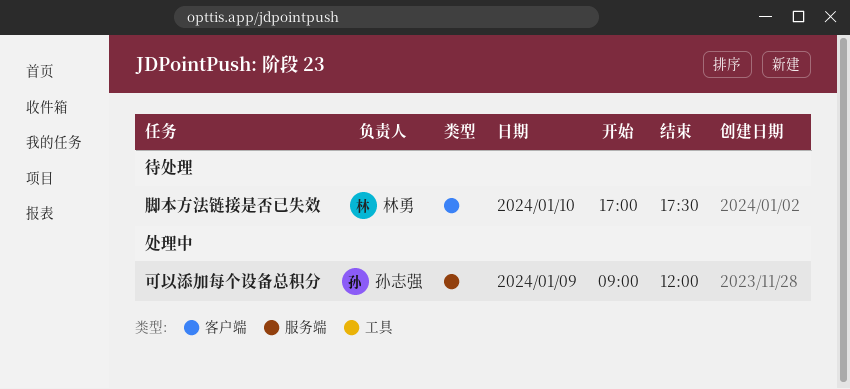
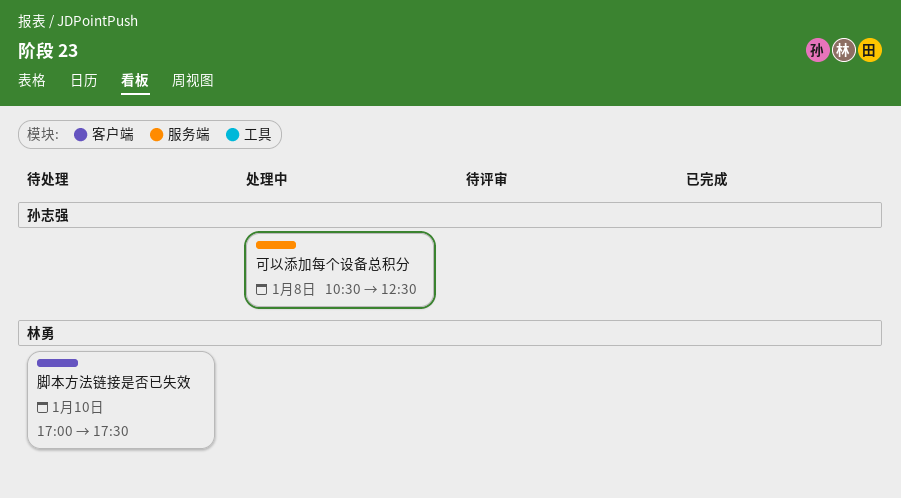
可以添加每个设备总积分, day: Jan 9 -> Jan 8
可以添加每个设备总积分, begins: 09:00 -> 10:30
可以添加每个设备总积分, ends: 12:00 -> 12:30

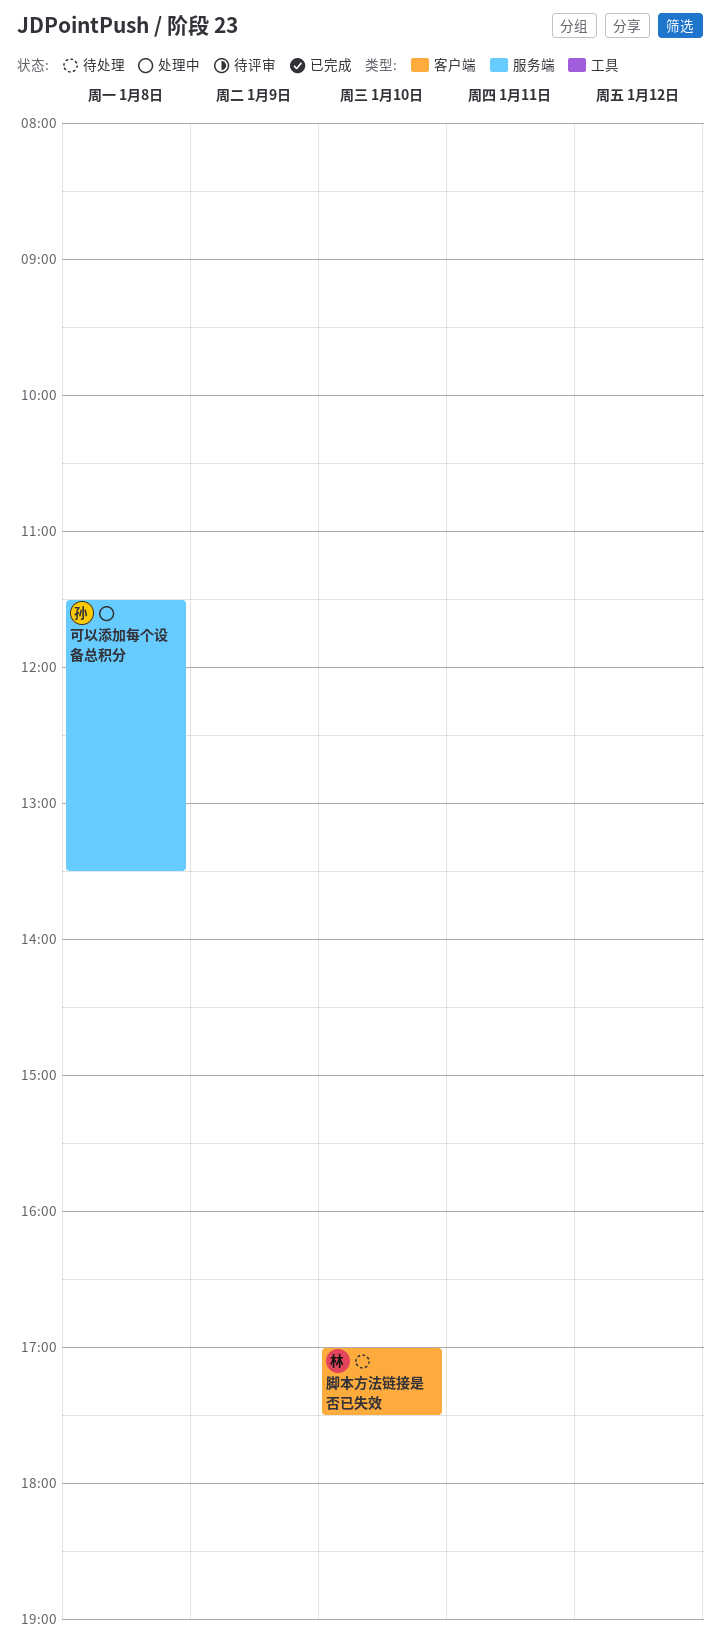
可以添加每个设备总积分, begins: 10:30 -> 11:30
可以添加每个设备总积分, ends: 12:30 -> 13:30

